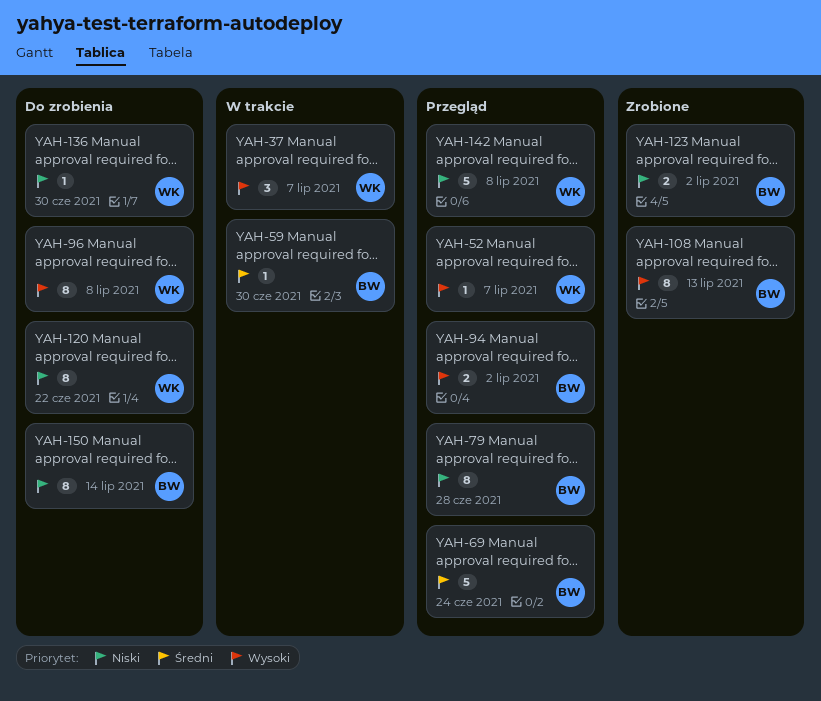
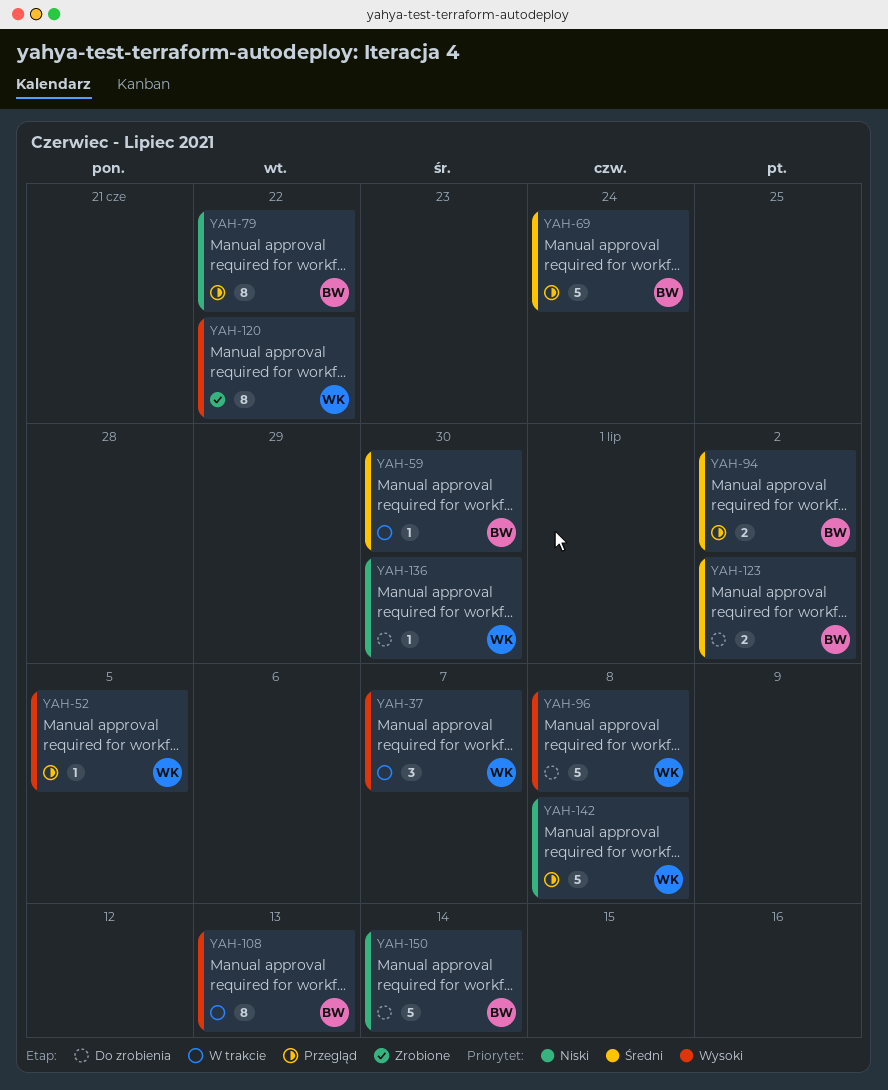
YAH-52, due: Jul 7 -> Jul 5
YAH-79, due: Jun 28 -> Jun 22
YAH-94, priority: Wysoki -> Średni
YAH-96, estimate: 8 -> 5
YAH-108, status: Zrobione -> W trakcie
YAH-120, status: Do zrobienia -> Zrobione
YAH-120, priority: Niski -> Wysoki
YAH-123, status: Zrobione -> Do zrobienia
YAH-123, priority: Niski -> Średni
YAH-150, estimate: 8 -> 5

